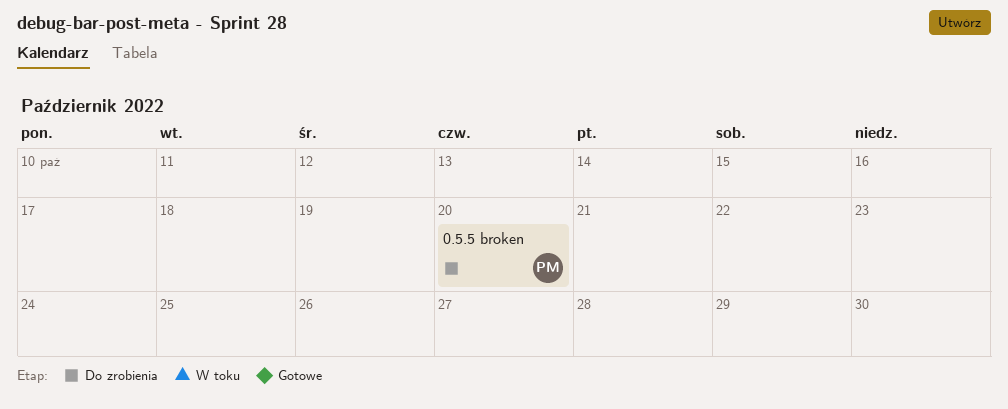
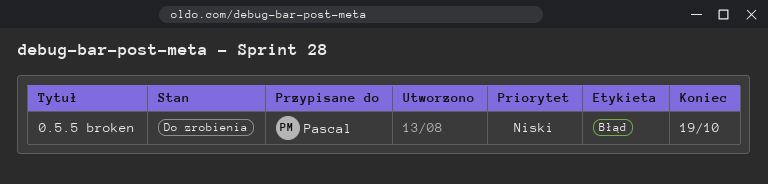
0.5.5 broken, due: Oct 20 -> Oct 19

